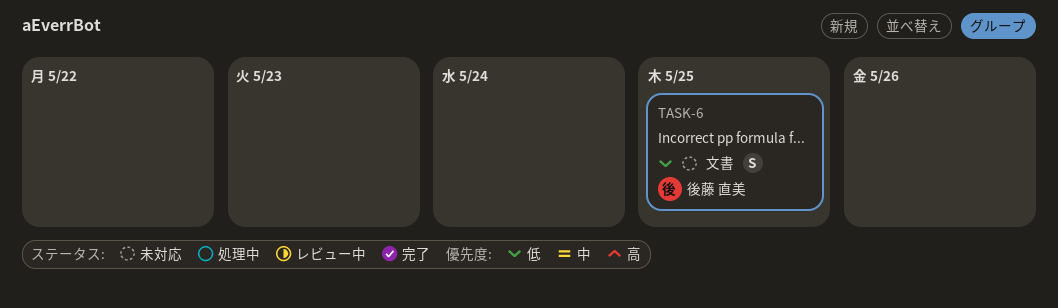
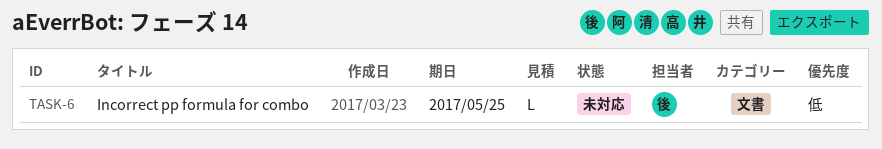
TASK-6, estimate: S -> L

